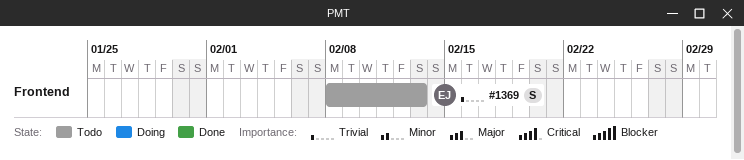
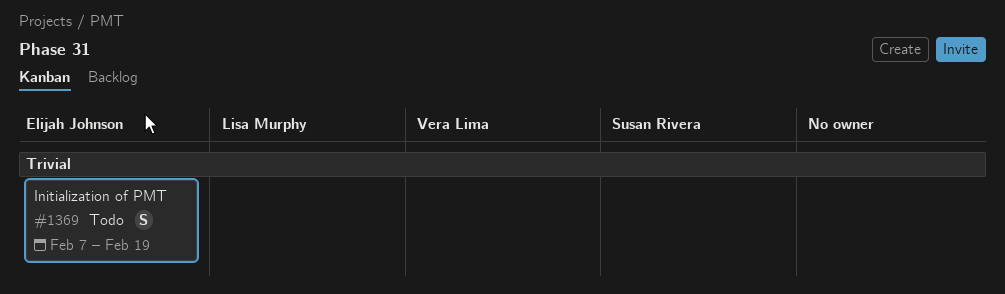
#1369, start: Feb 8 -> Feb 7
#1369, due: Feb 13 -> Feb 19

